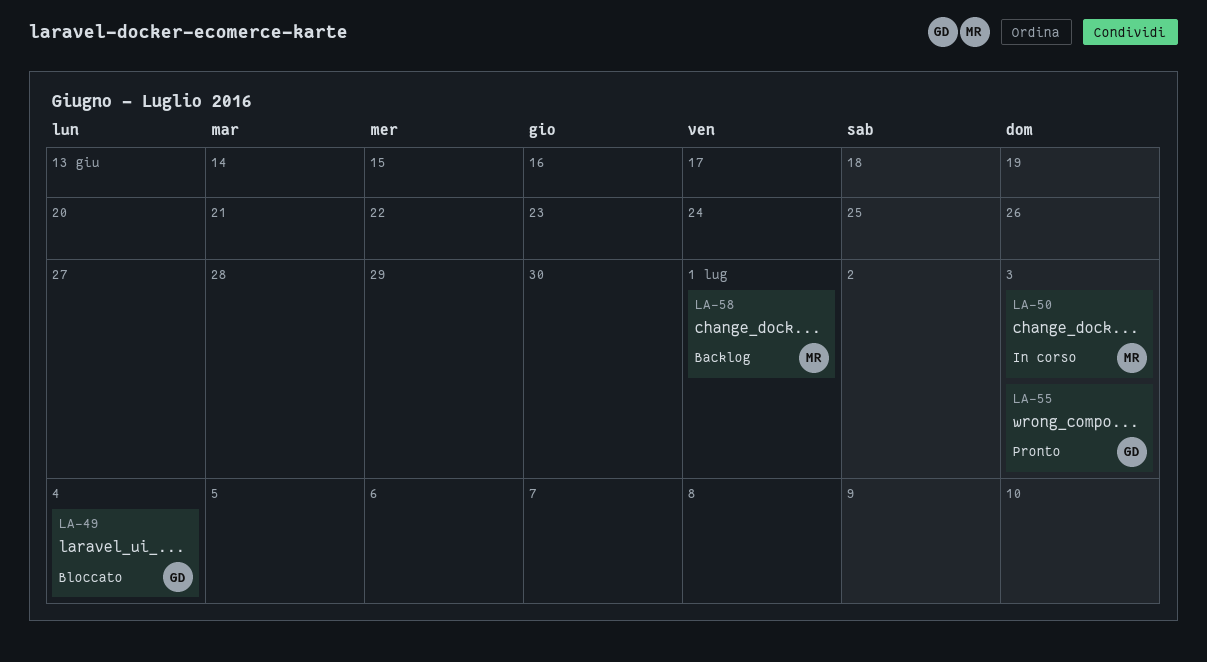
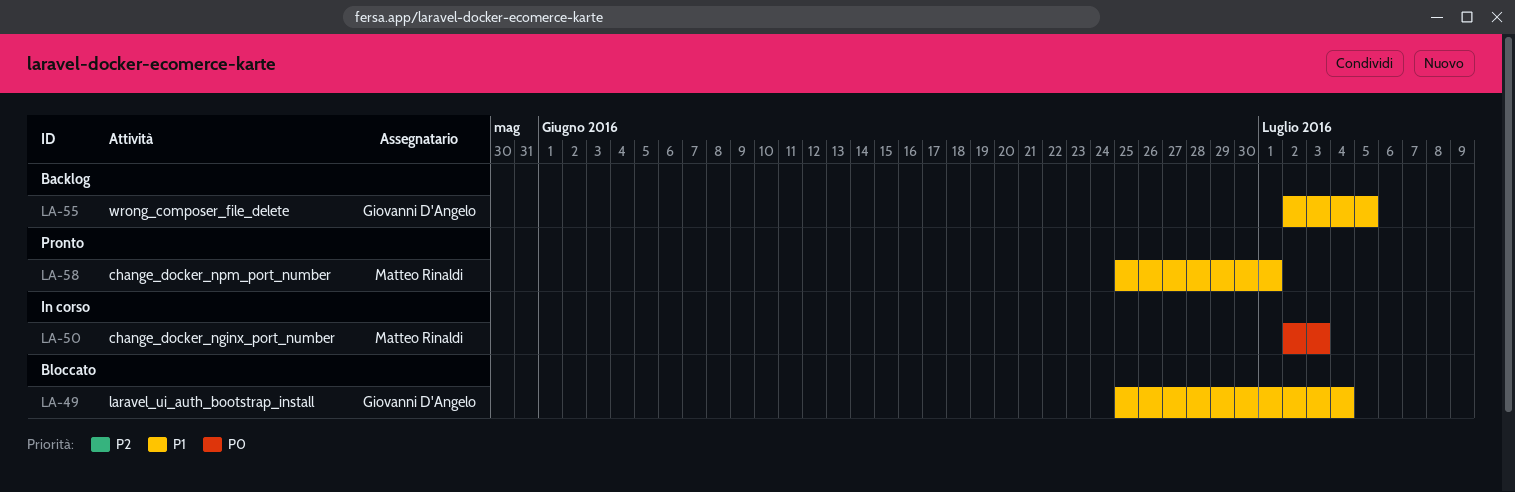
LA-55, status: Pronto -> Backlog
LA-55, due: Jul 3 -> Jul 5
LA-58, status: Backlog -> Pronto

